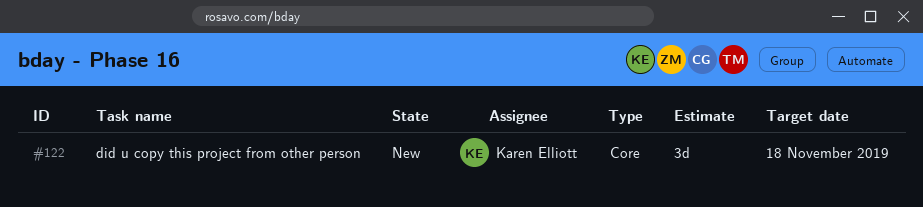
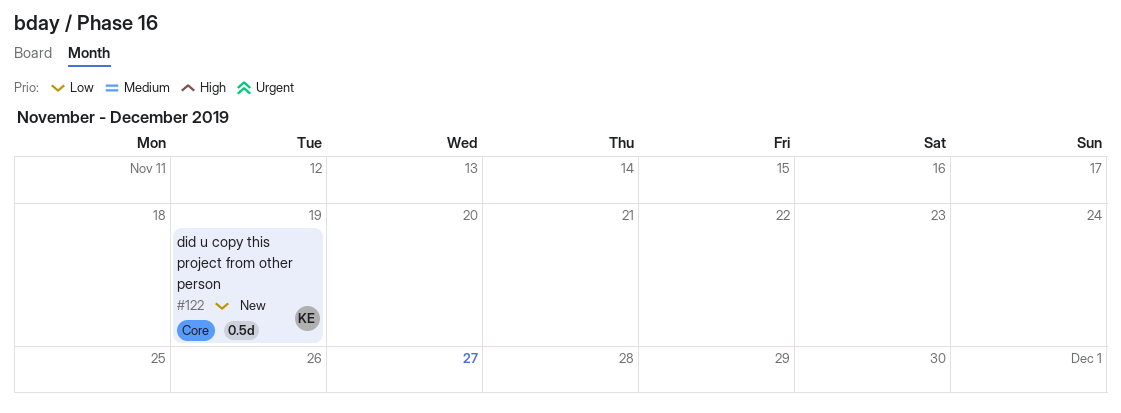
#122, estimate: 3d -> 0.5d
#122, due: Nov 18 -> Nov 19

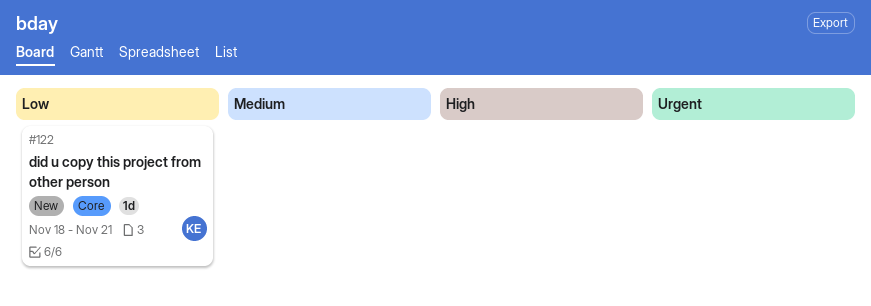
#122, estimate: 0.5d -> 1d
#122, due: Nov 19 -> Nov 21

